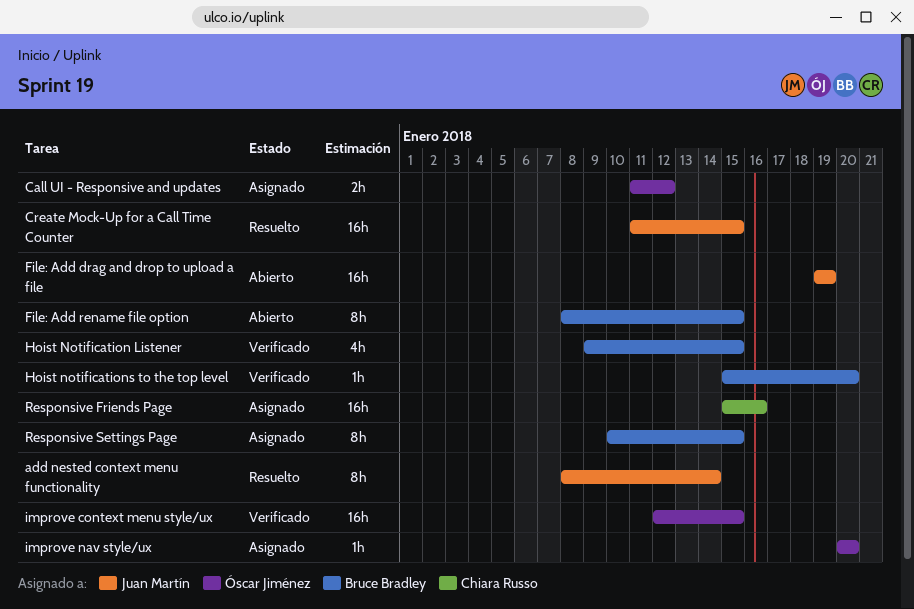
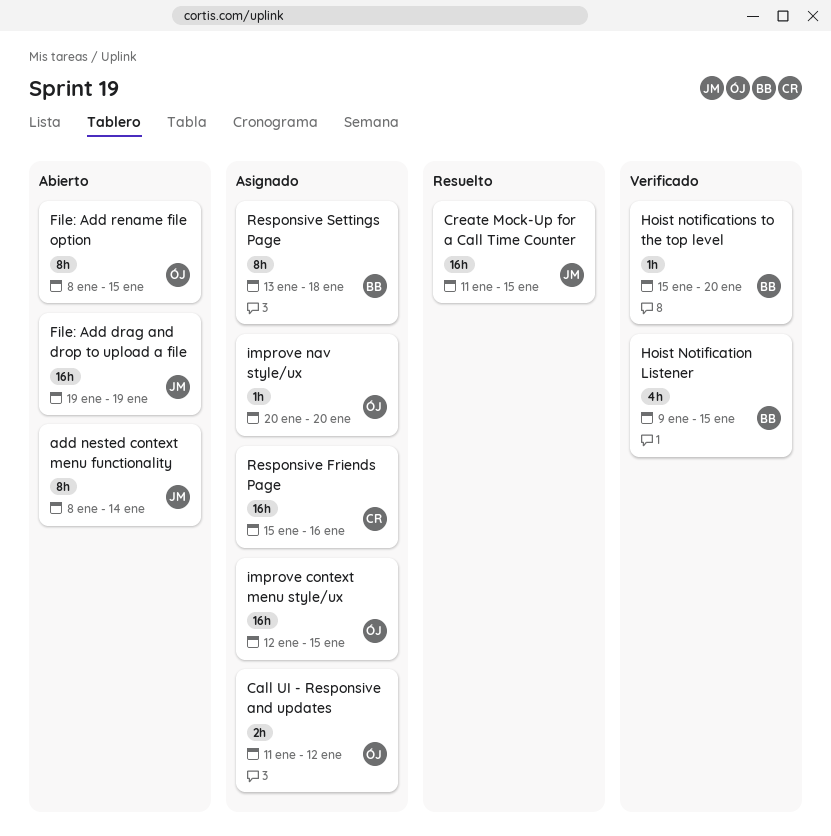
add nested context menu functionality, status: Resuelto -> Abierto
File: Add rename file option, owner: Bruce Bradley -> Óscar Jiménez
improve context menu style/ux, status: Verificado -> Asignado
Responsive Settings Page, start: Jan 10 -> Jan 13
Responsive Settings Page, due: Jan 15 -> Jan 18

